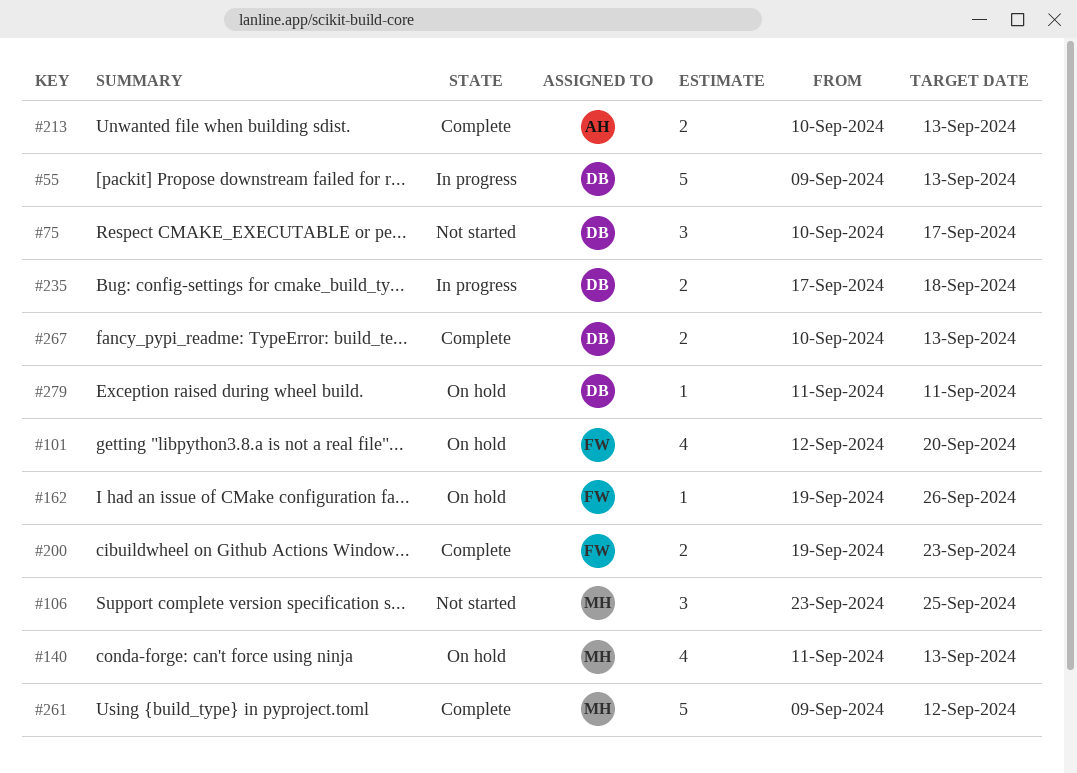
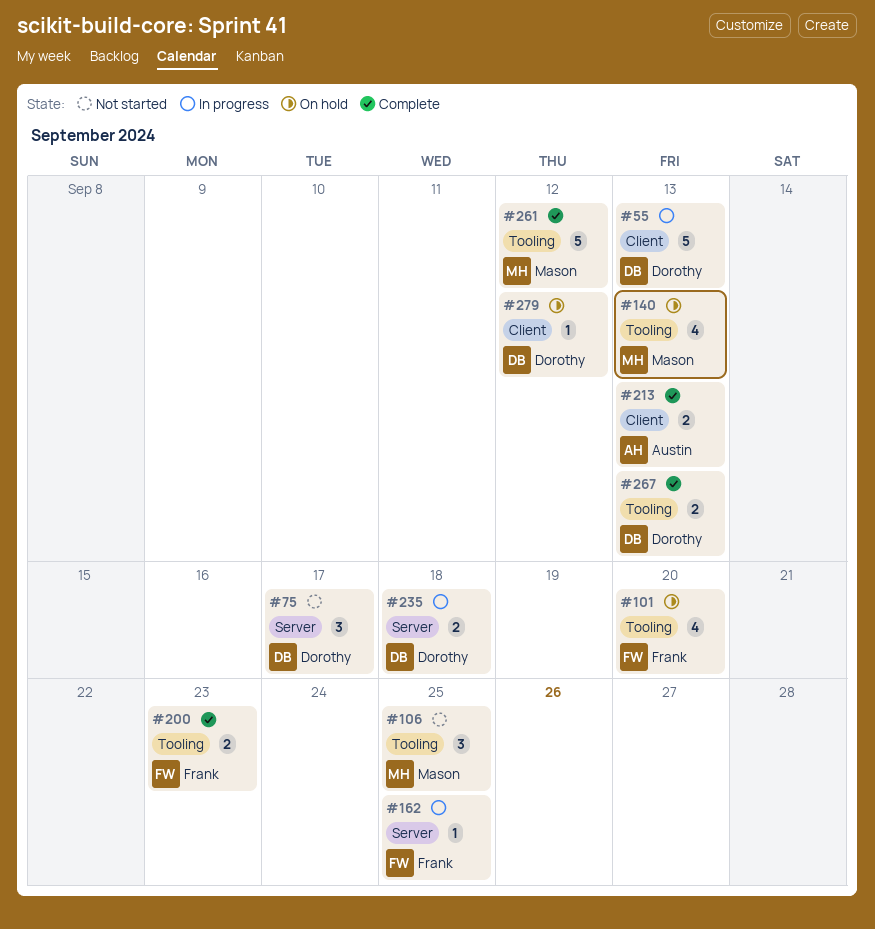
#162, status: On hold -> In progress
#162, due: Sep 26 -> Sep 25
#279, due: Sep 11 -> Sep 12

